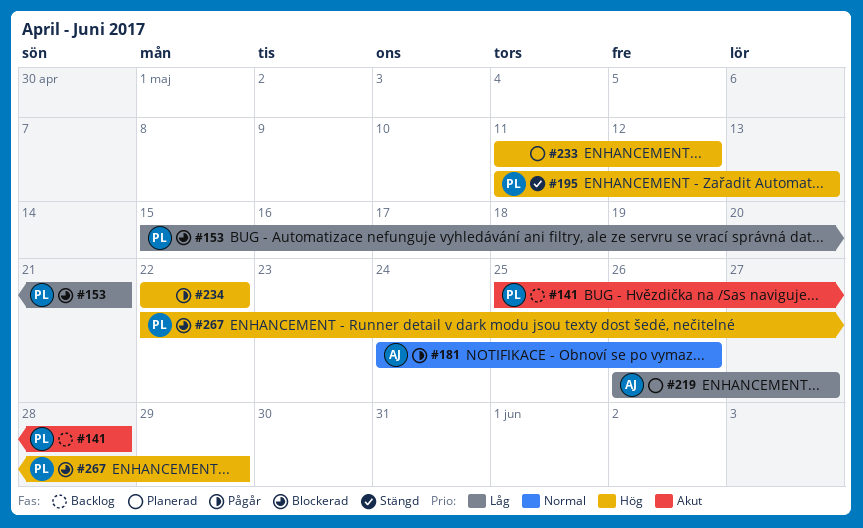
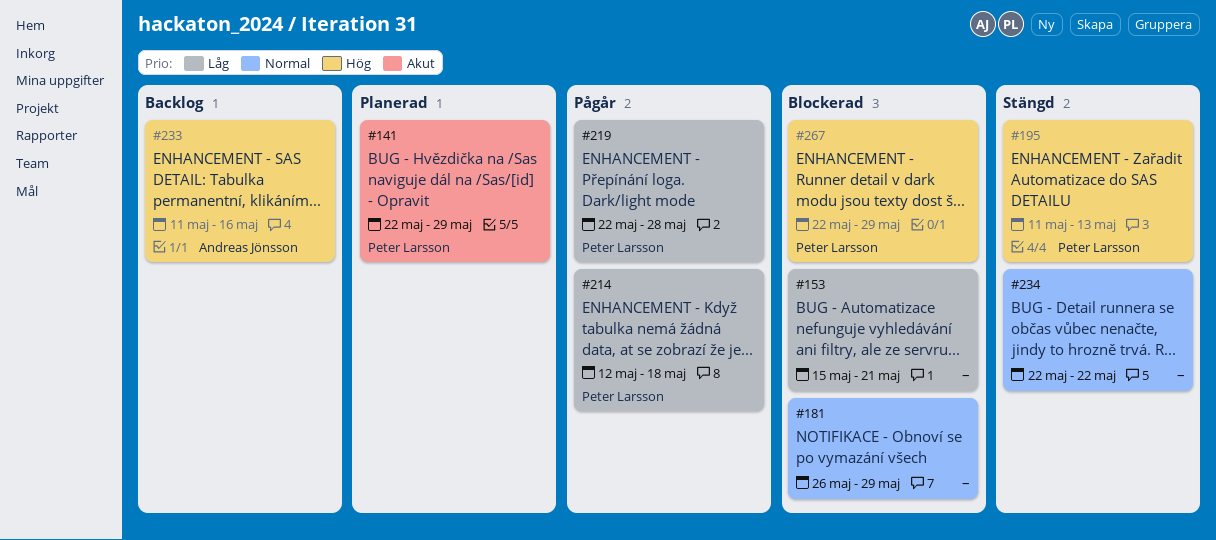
#141, status: Backlog -> Planerad
#141, start: May 25 -> May 22
#141, due: May 28 -> May 29
#153, owner: Peter Larsson -> none
#181, status: Pågår -> Blockerad
#181, owner: Andreas Jönsson -> none
#181, start: May 24 -> May 26
#181, due: May 26 -> May 29
#214: none -> present
#219, status: Planerad -> Pågår
#219, owner: Andreas Jönsson -> Peter Larsson
#219, start: May 26 -> May 22
#219, due: May 27 -> May 28
#233, status: Planerad -> Backlog
#233, owner: none -> Andreas Jönsson
#233, due: May 12 -> May 16
#234, status: Pågår -> Stängd
#234, priority: Hög -> Normal

